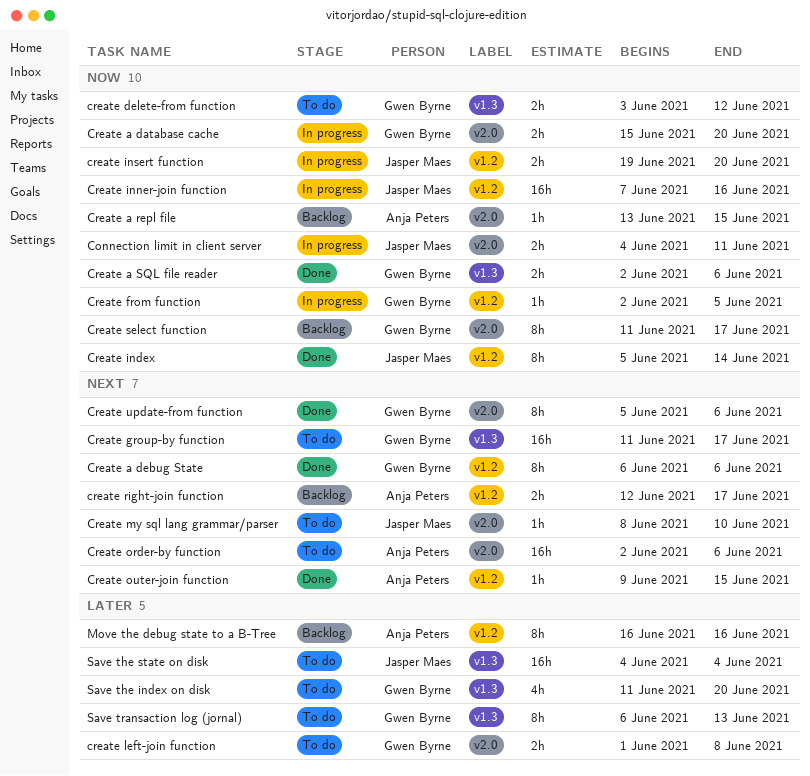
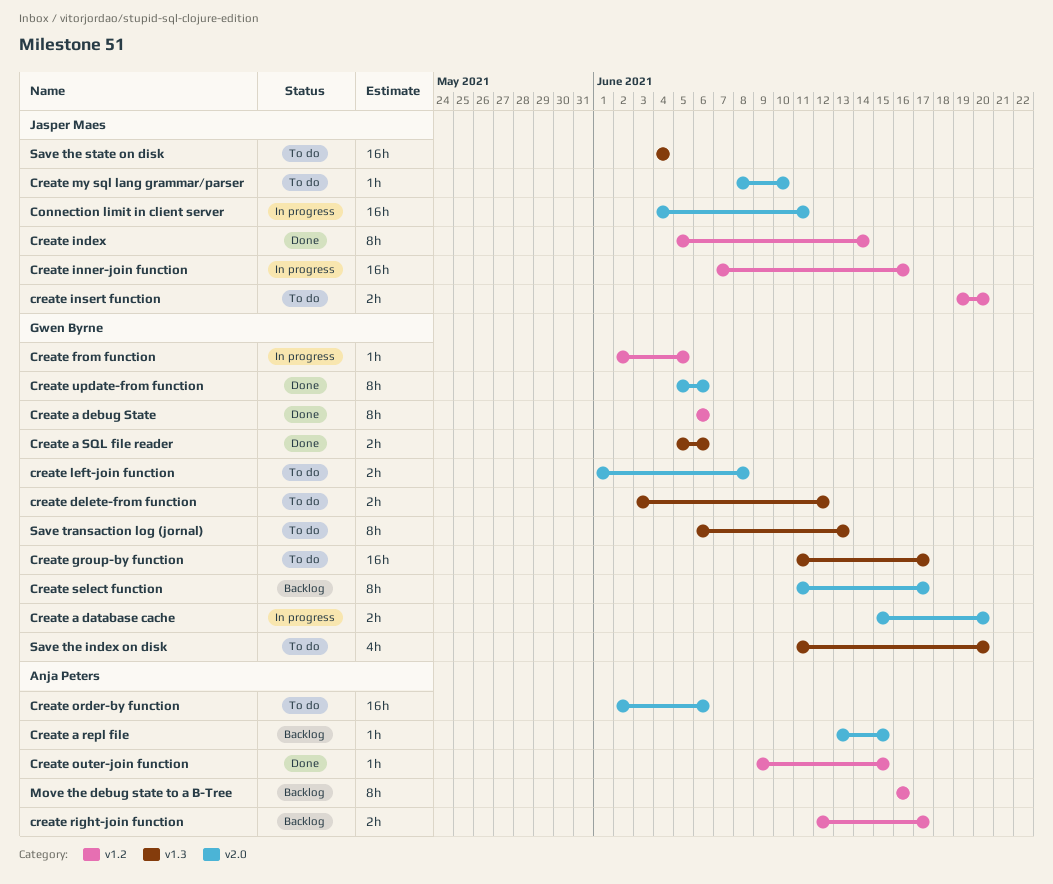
Connection limit in client server, estimate: 2h -> 16h
Create a SQL file reader, start: Jun 2 -> Jun 5
create insert function, status: In progress -> To do

